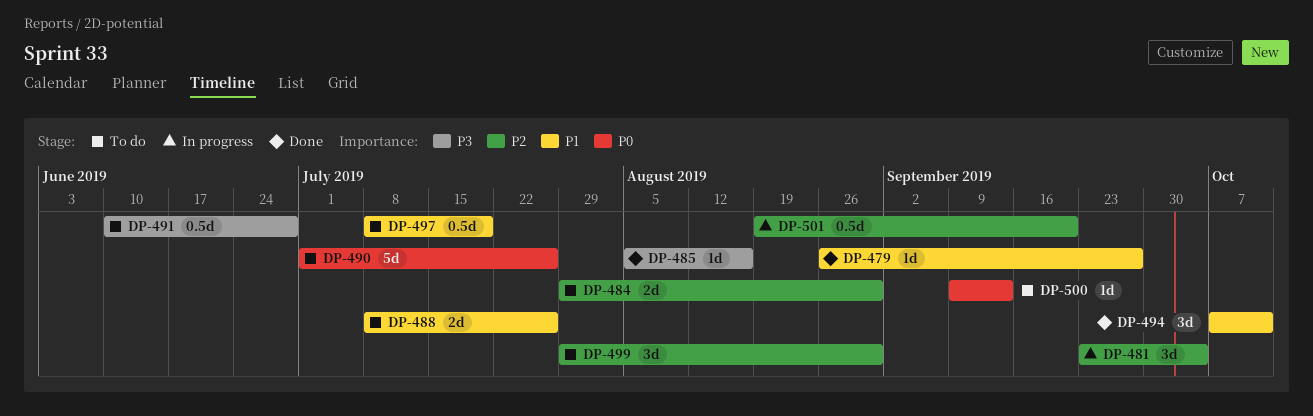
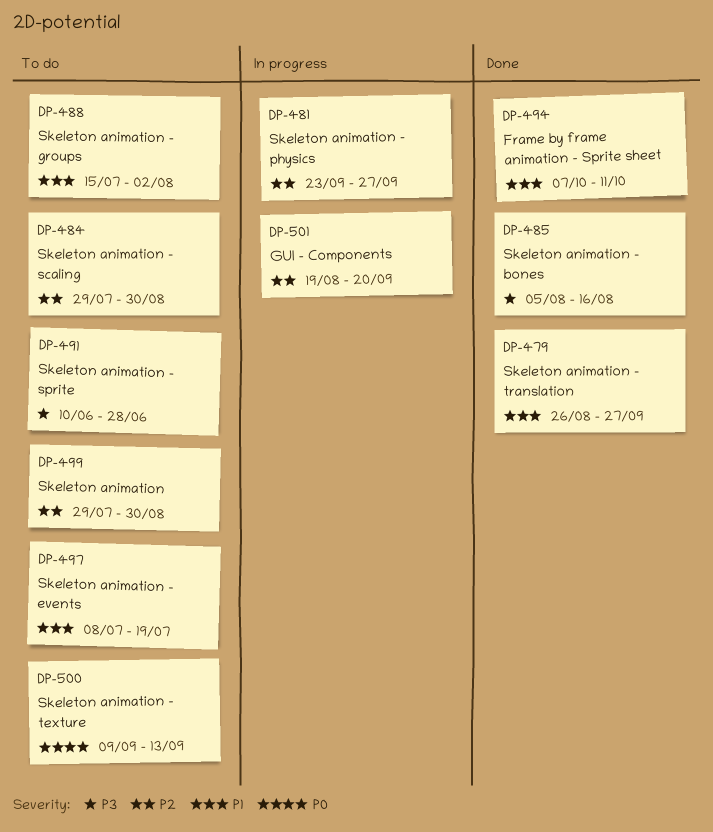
DP-481, due: Oct 4 -> Sep 27
DP-488, start: Jul 8 -> Jul 15
DP-488, due: Jul 26 -> Aug 2
DP-490: present -> none

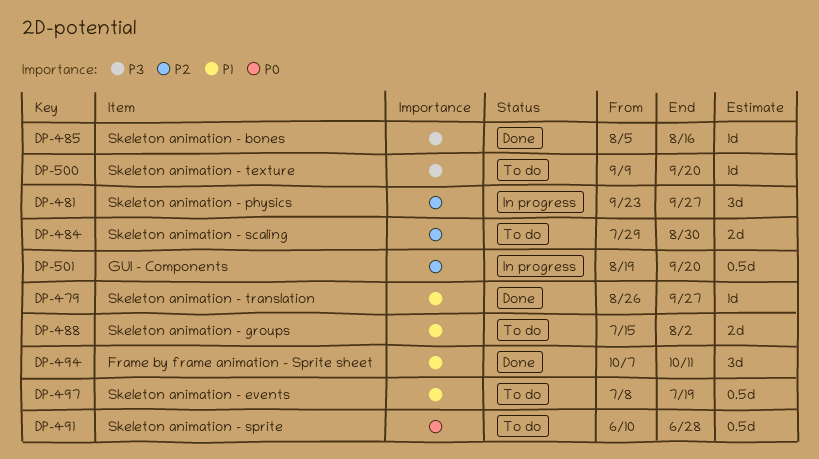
DP-491, priority: P3 -> P0
DP-499: present -> none
DP-500, priority: P0 -> P3
DP-500, due: Sep 13 -> Sep 20

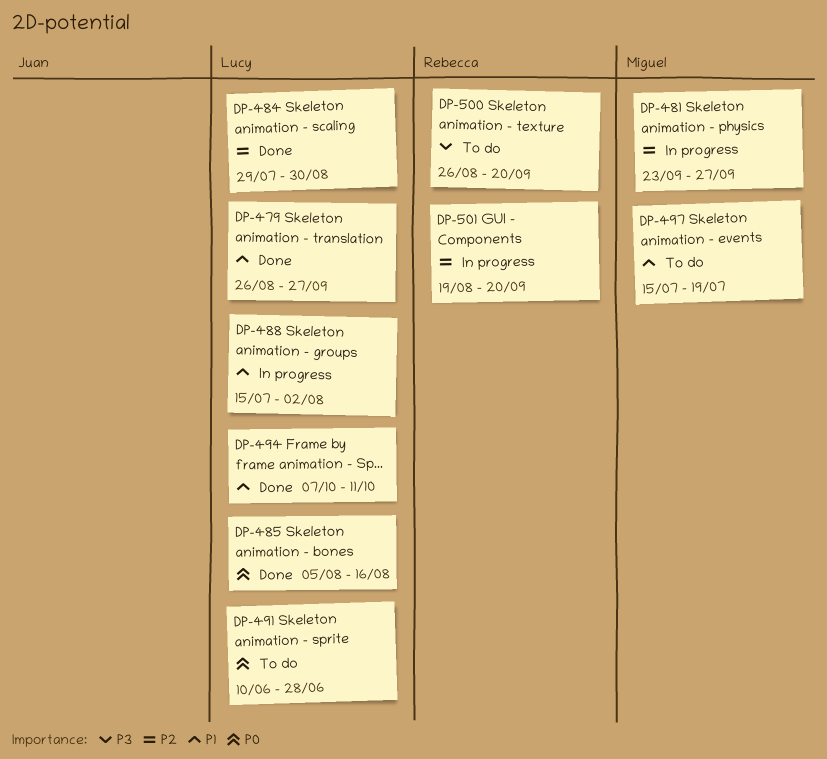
DP-484, status: To do -> Done
DP-485, priority: P3 -> P0
DP-488, status: To do -> In progress
DP-497, start: Jul 8 -> Jul 15
DP-500, start: Sep 9 -> Aug 26

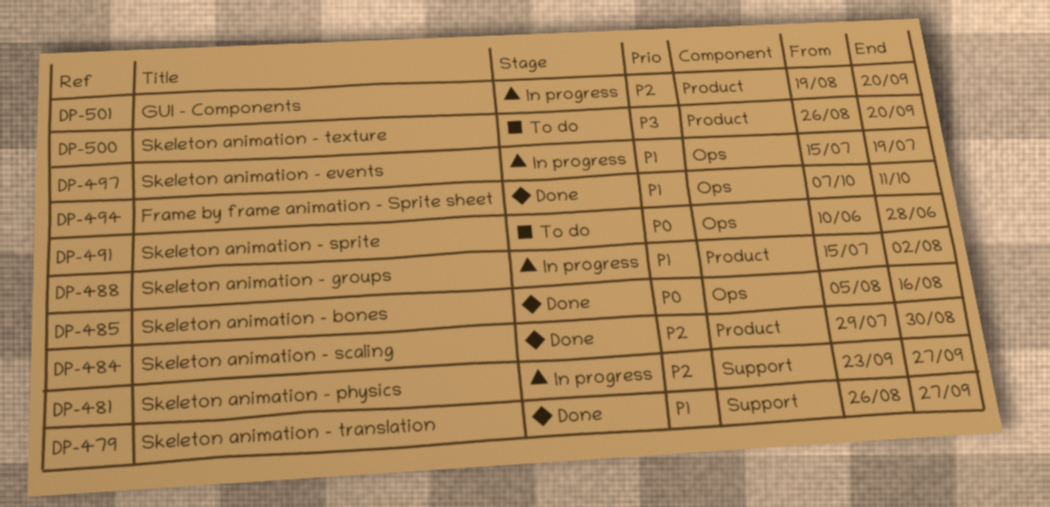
DP-497, status: To do -> In progress

